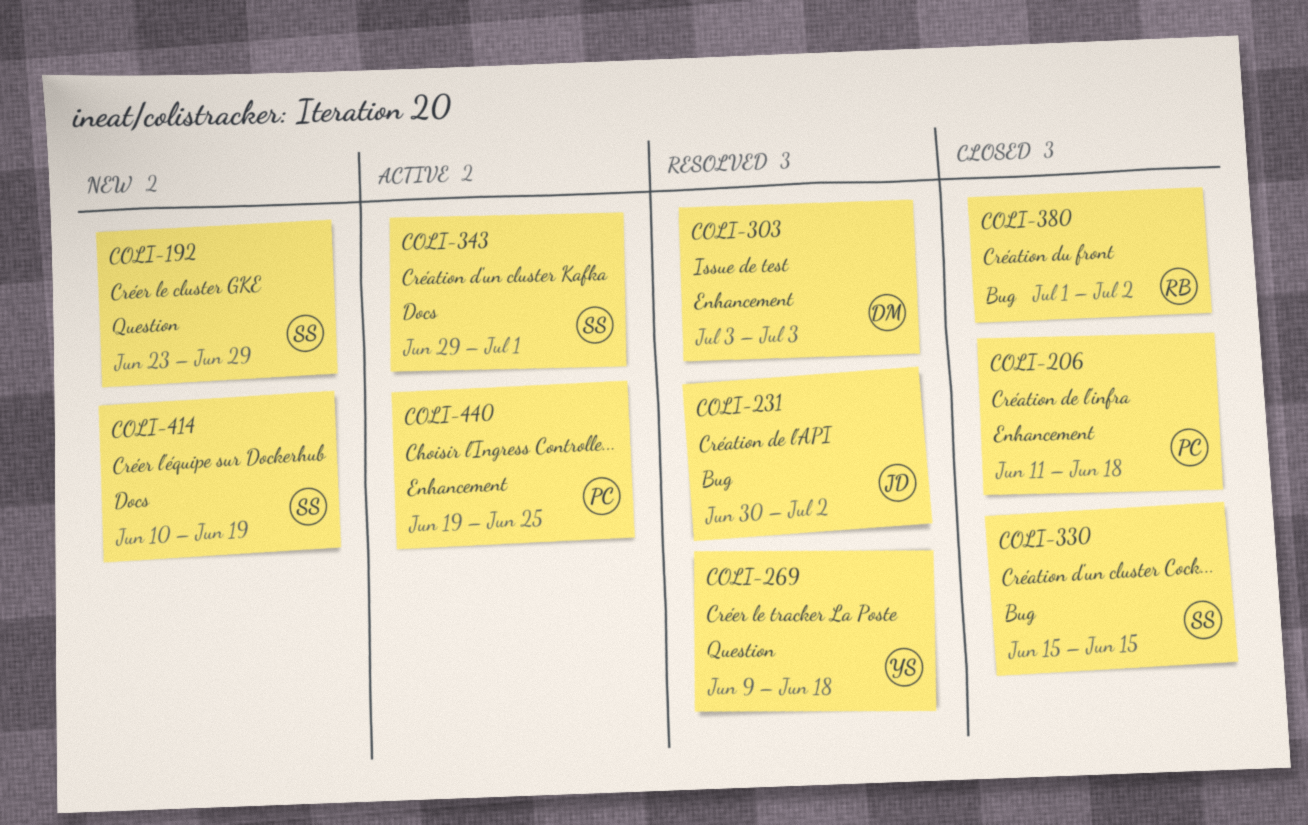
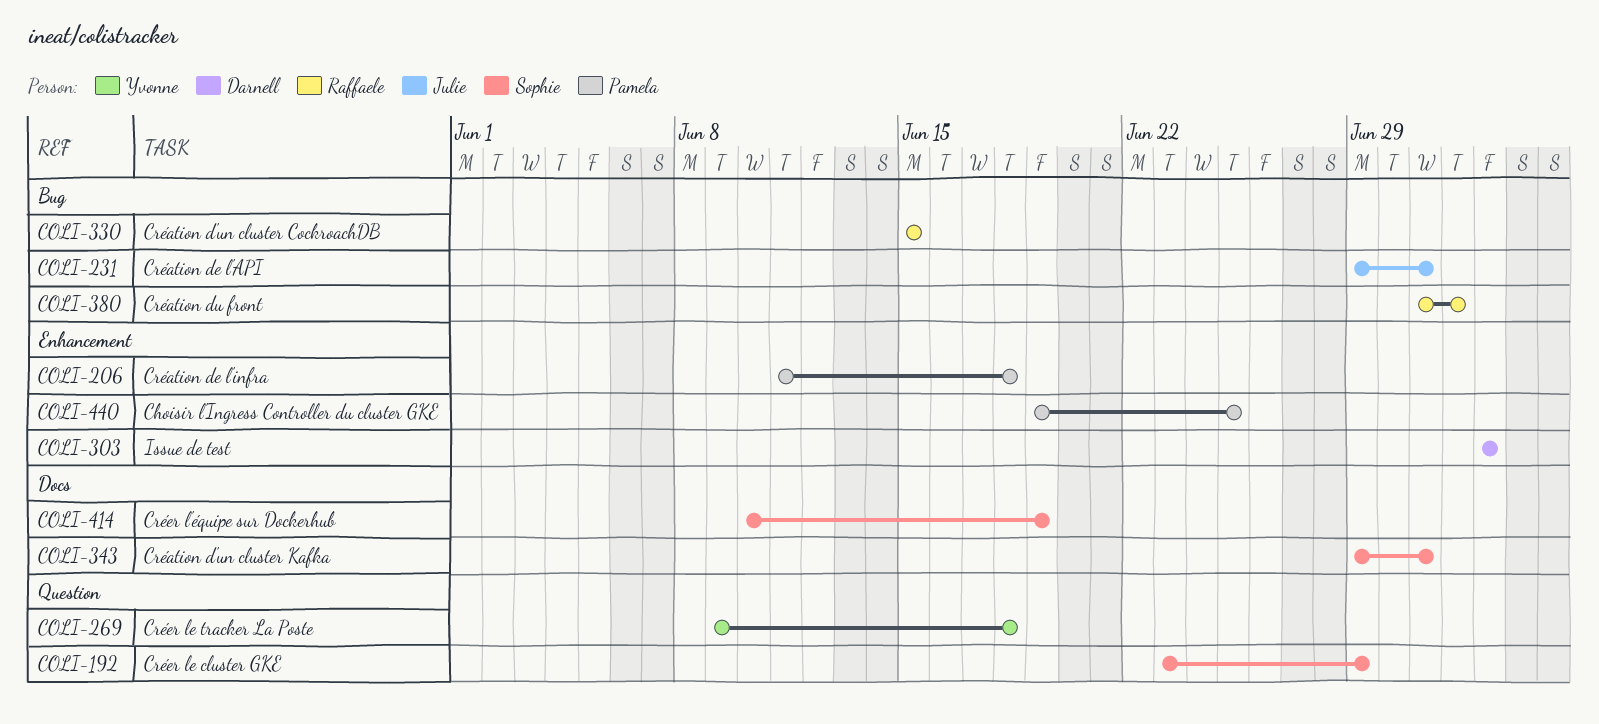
COLI-231, start: Jun 30 -> Jun 29
COLI-231, due: Jul 2 -> Jul 1
COLI-330, owner: Sophie -> Raffaele

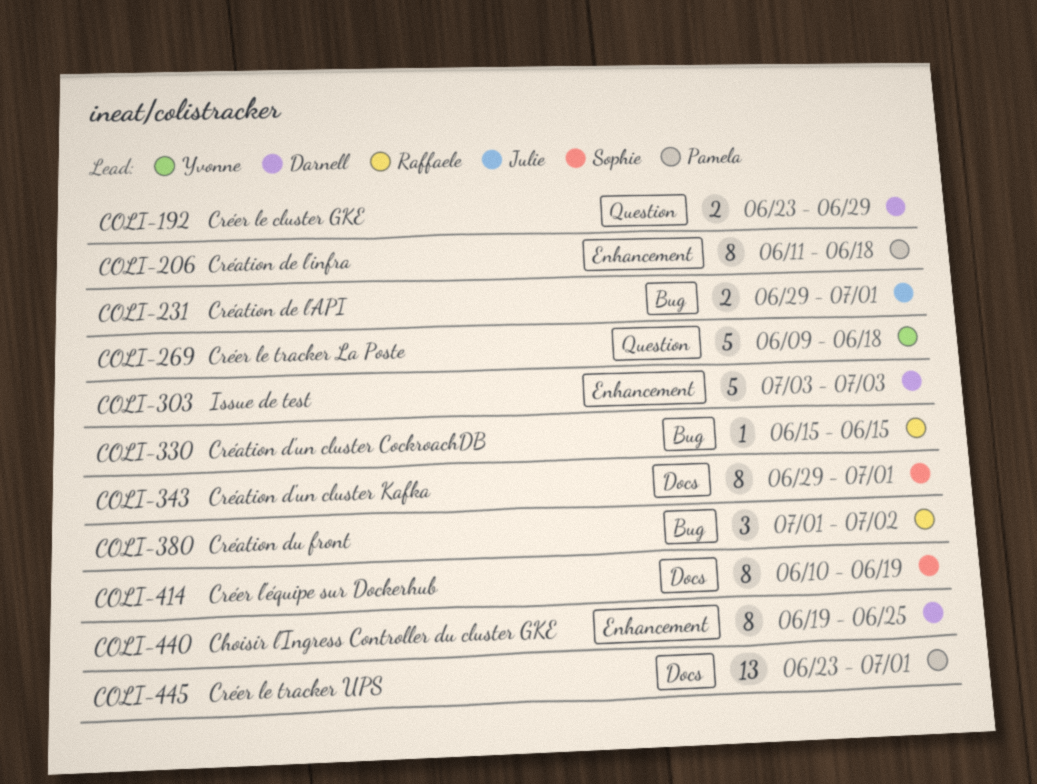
COLI-192, owner: Sophie -> Darnell
COLI-440, owner: Pamela -> Darnell
COLI-445: none -> present

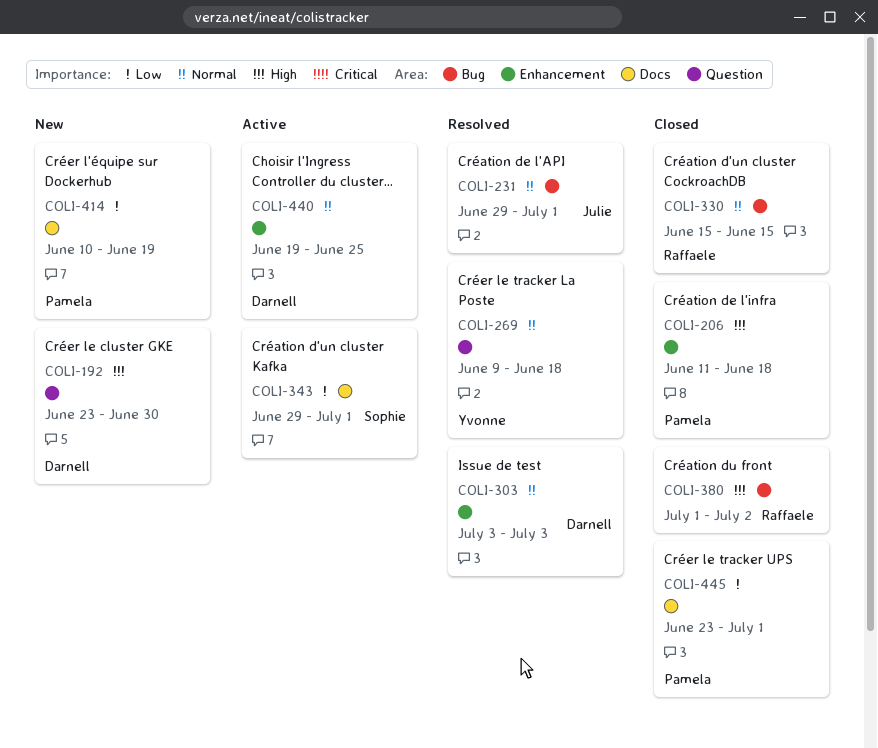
COLI-192, due: Jun 29 -> Jun 30
COLI-414, owner: Sophie -> Pamela

